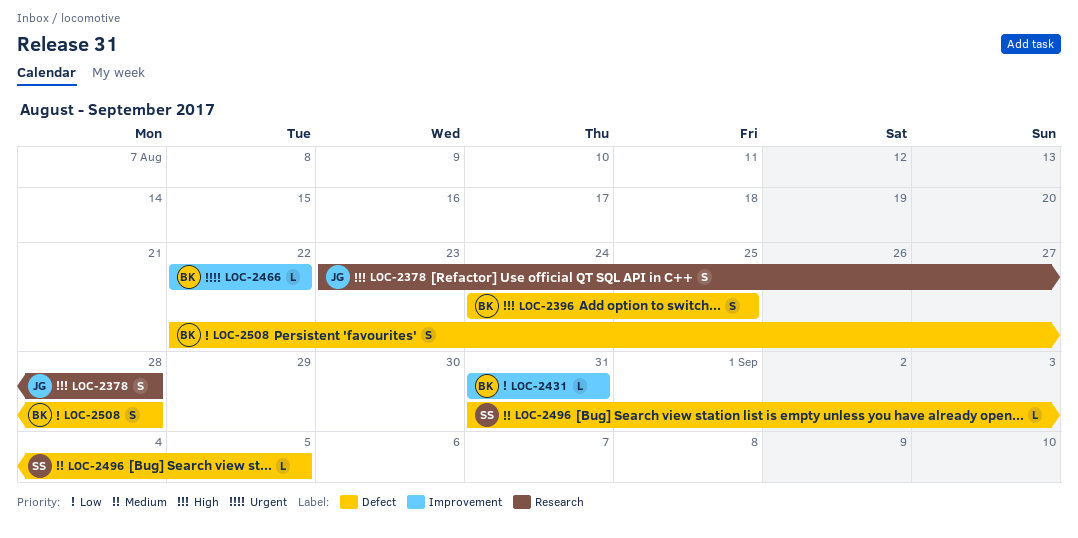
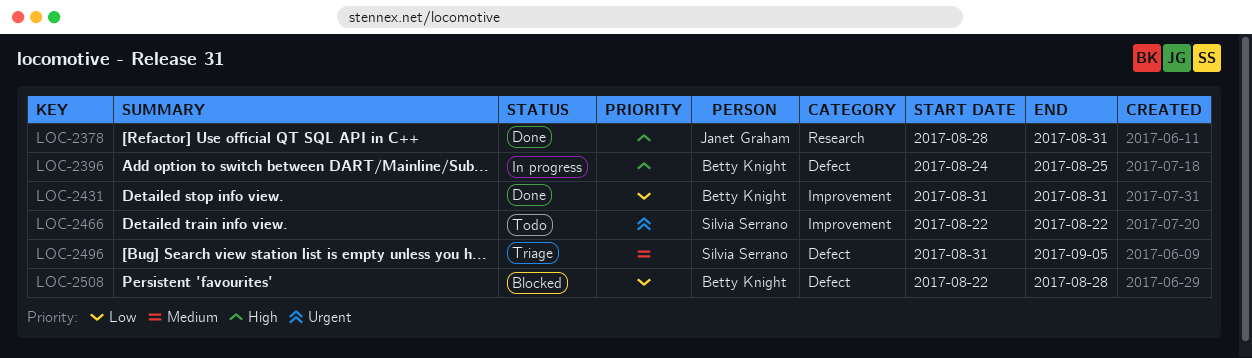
LOC-2378, start: Aug 23 -> Aug 28
LOC-2378, due: Aug 28 -> Aug 31
LOC-2466, owner: Betty Knight -> Silvia Serrano

